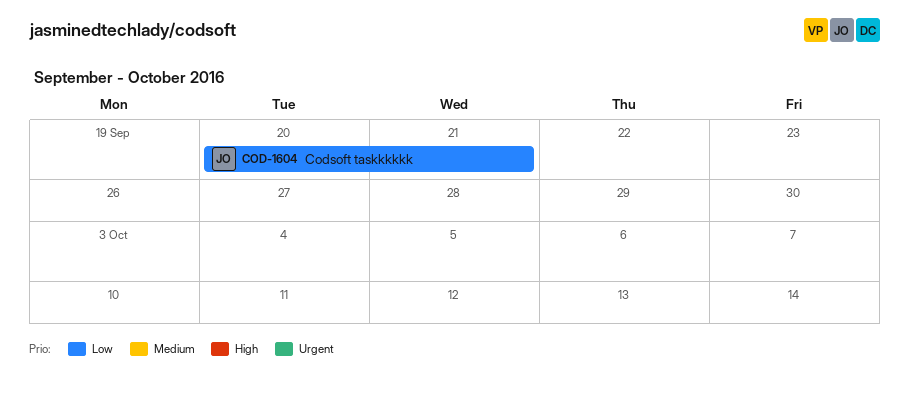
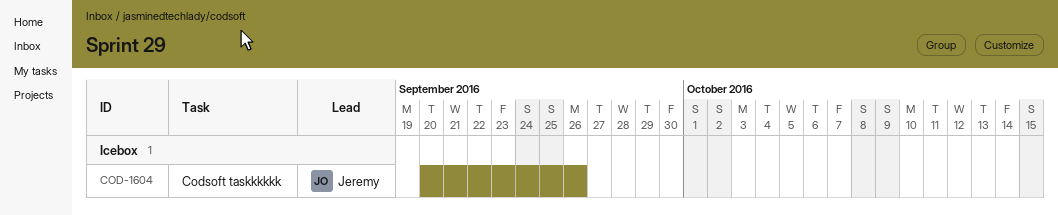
COD-1604, due: Sep 21 -> Sep 26

